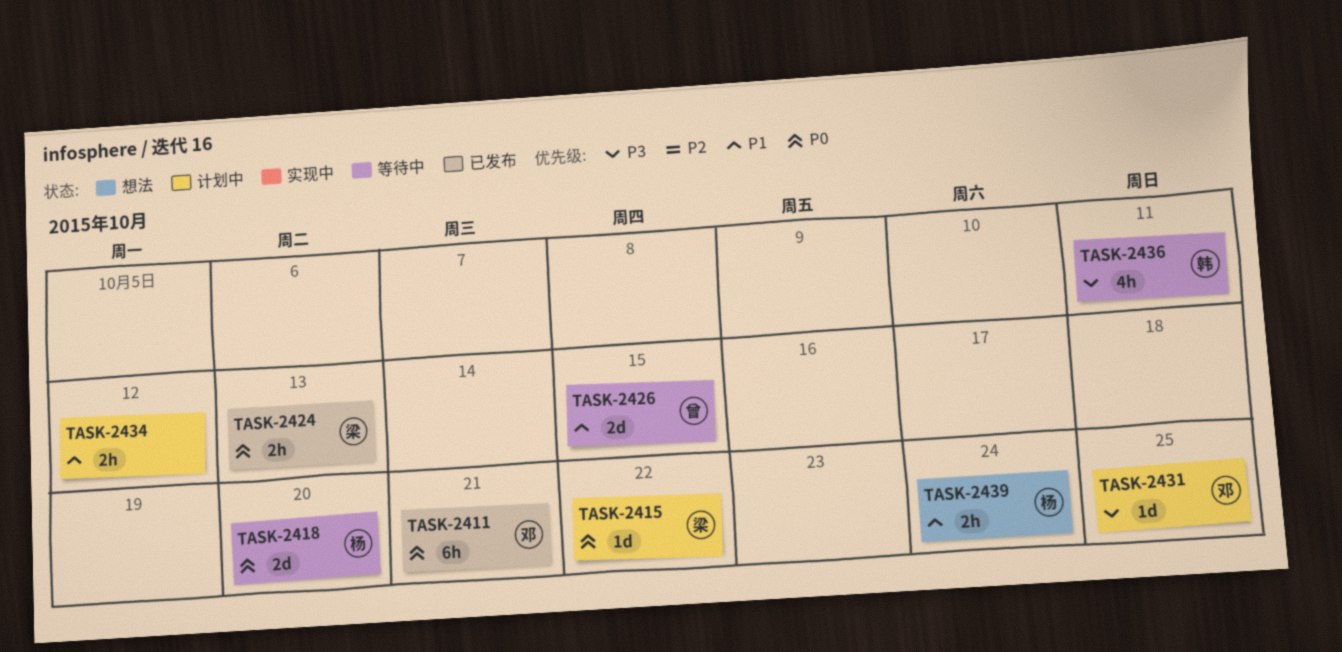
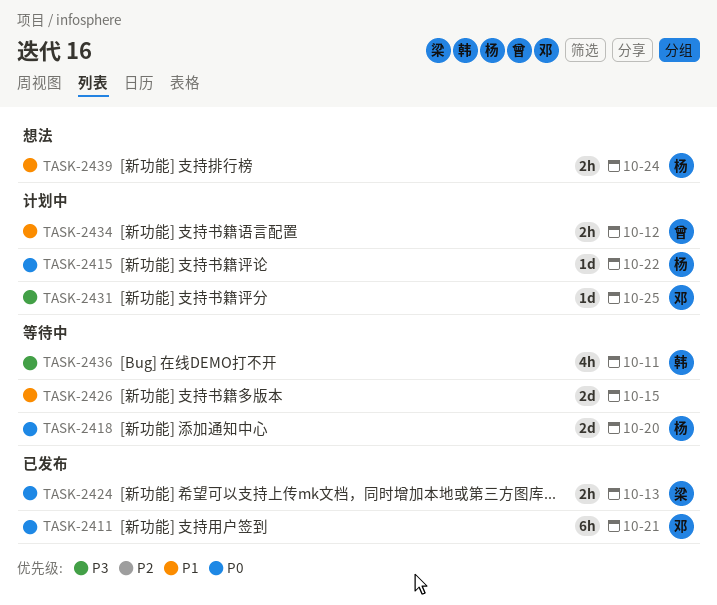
TASK-2415, owner: 梁 -> 杨
TASK-2426, owner: 曾 -> none
TASK-2434, owner: none -> 曾

